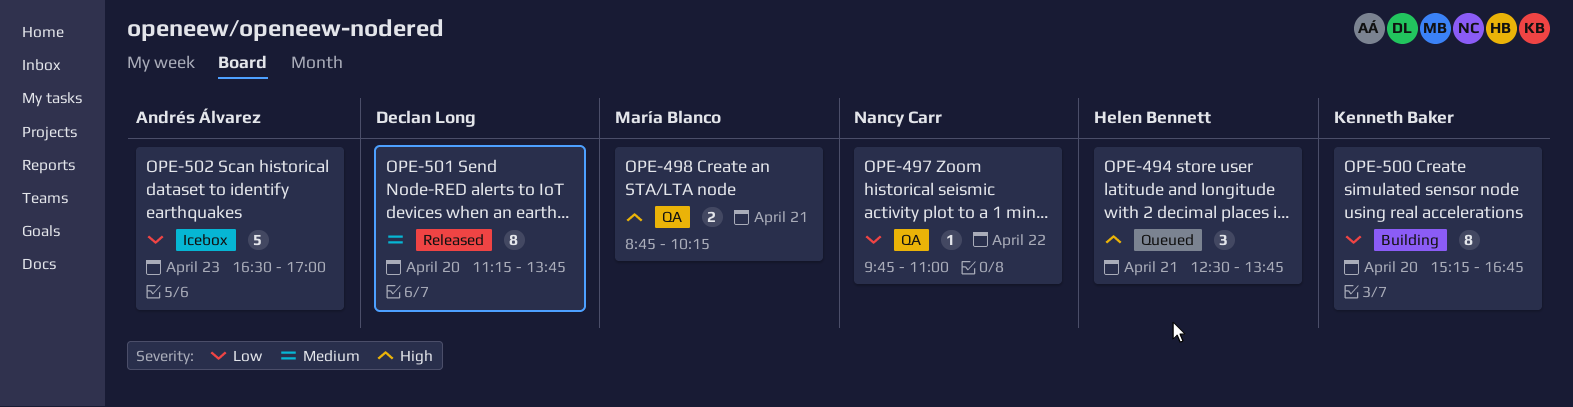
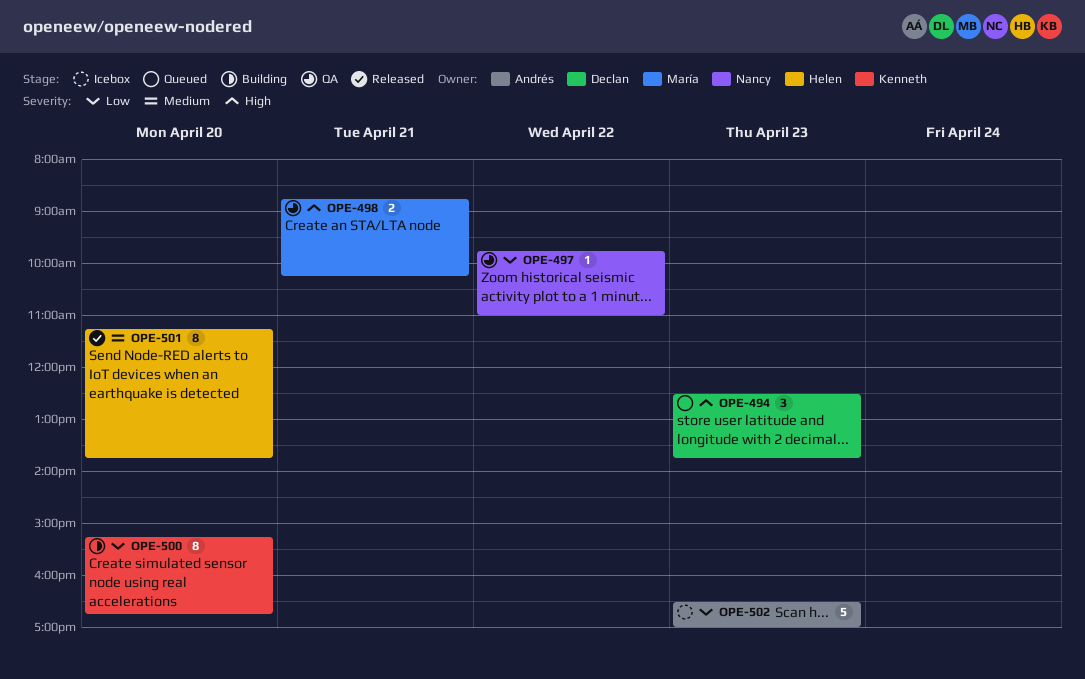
OPE-494, owner: Helen Bennett -> Declan Long
OPE-494, day: Apr 21 -> Apr 23
OPE-501, owner: Declan Long -> Helen Bennett

